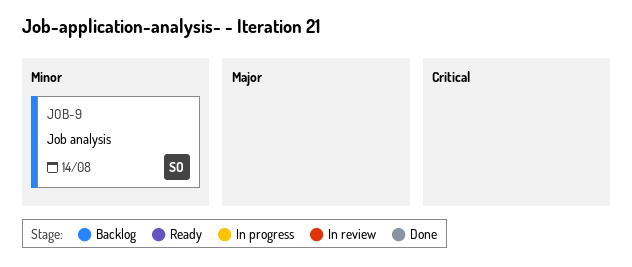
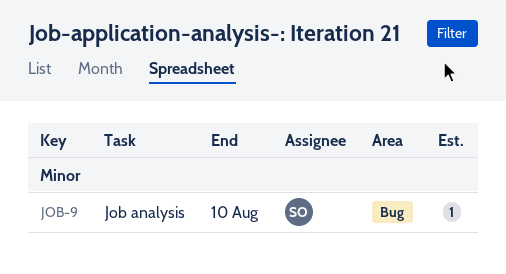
JOB-9, due: Aug 14 -> Aug 10

